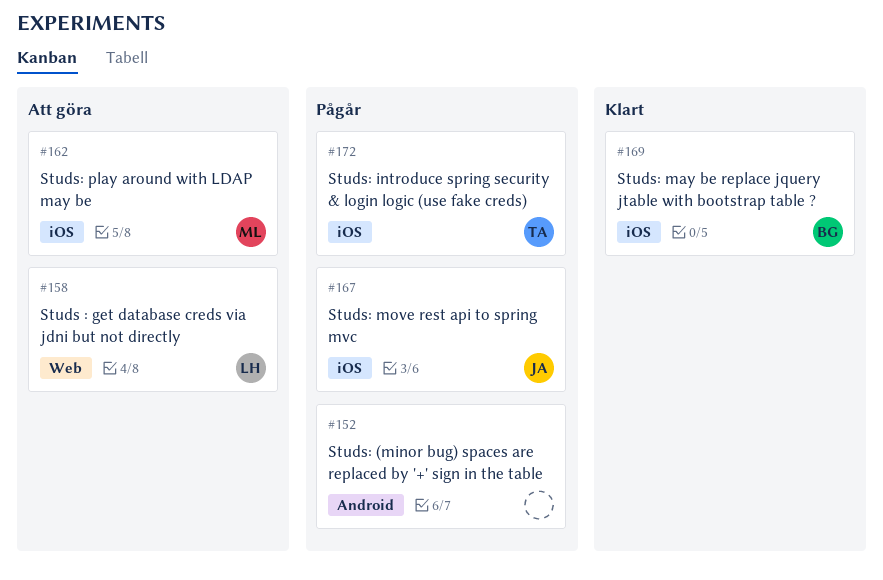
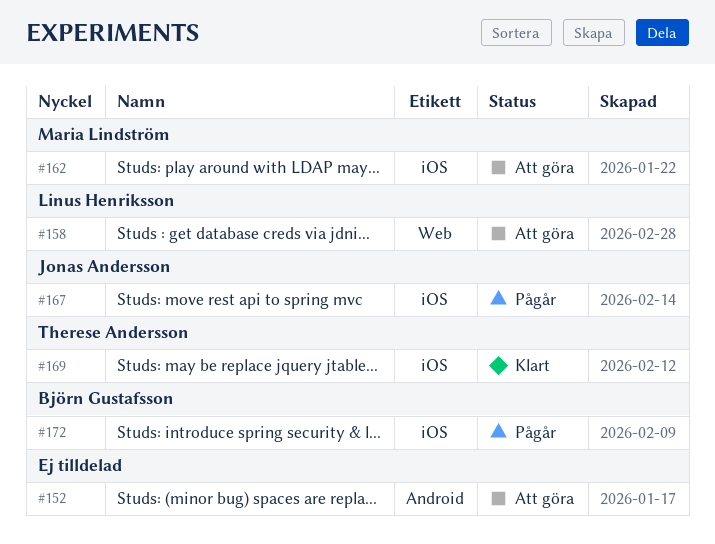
#152, status: Pågår -> Att göra
#169, owner: Björn Gustafsson -> Therese Andersson
#172, owner: Therese Andersson -> Björn Gustafsson

